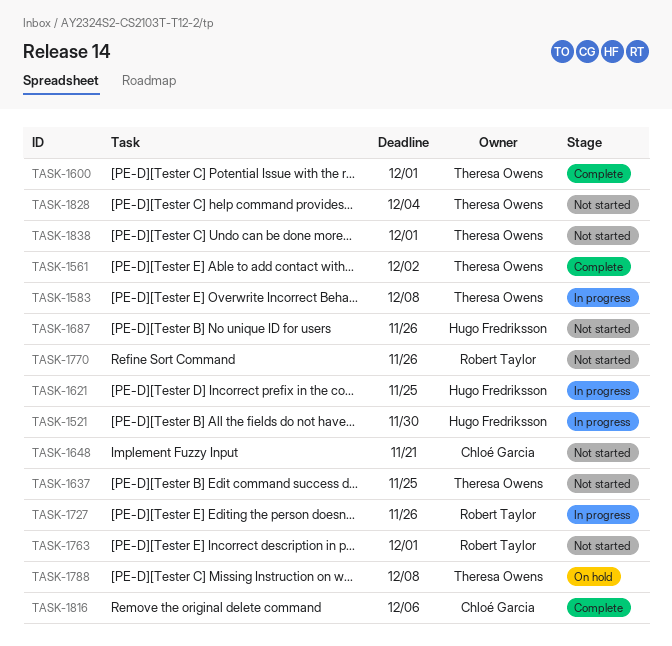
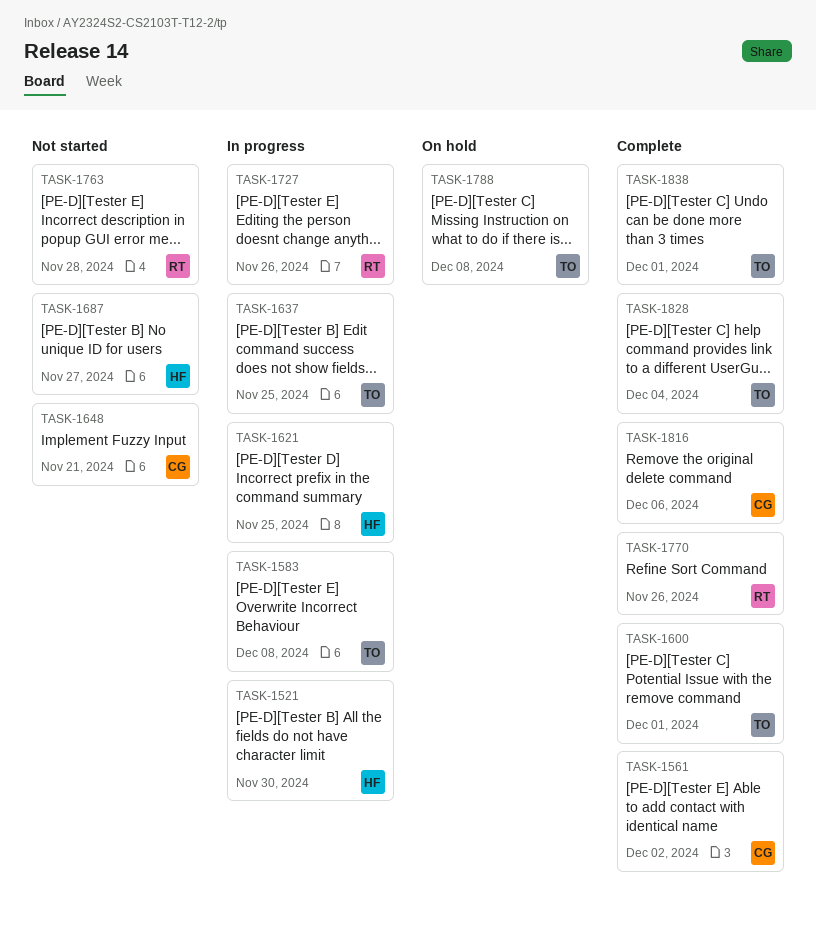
TASK-1561, owner: Theresa Owens -> Chloé Garcia
TASK-1637, status: Not started -> In progress
TASK-1687, due: Nov 26 -> Nov 27
TASK-1763, due: Dec 1 -> Nov 28
TASK-1770, status: Not started -> Complete
TASK-1828, status: Not started -> Complete
TASK-1838, status: Not started -> Complete

